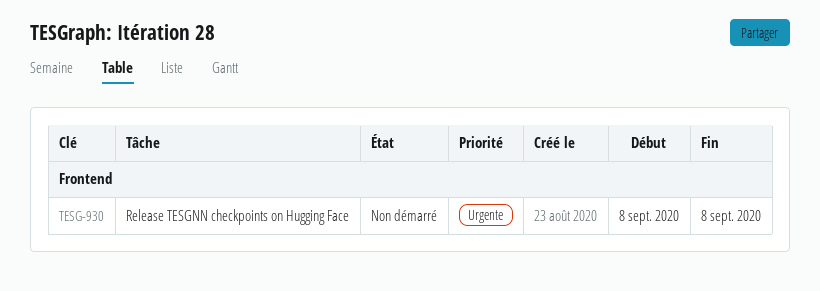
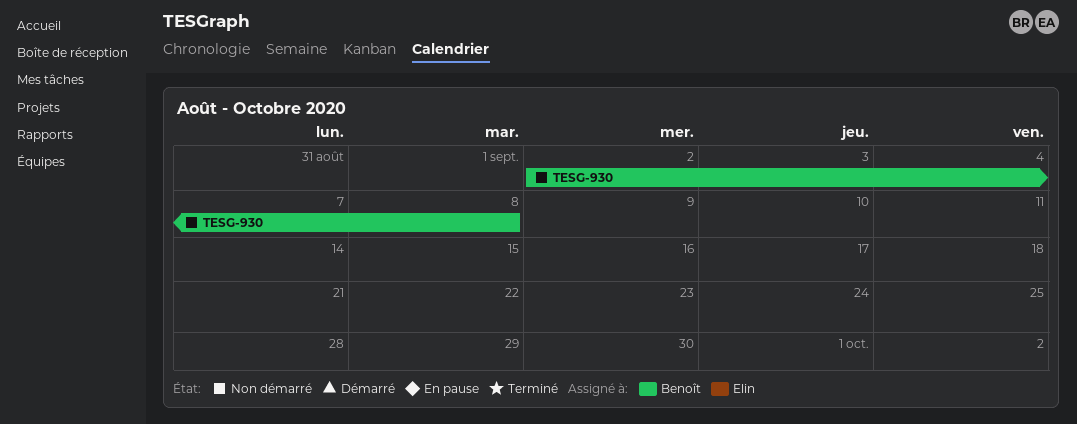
TESG-930, start: Sep 8 -> Sep 2

